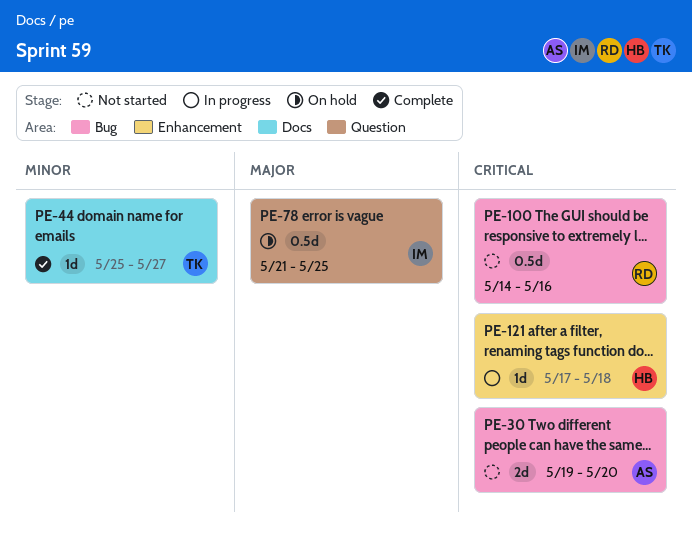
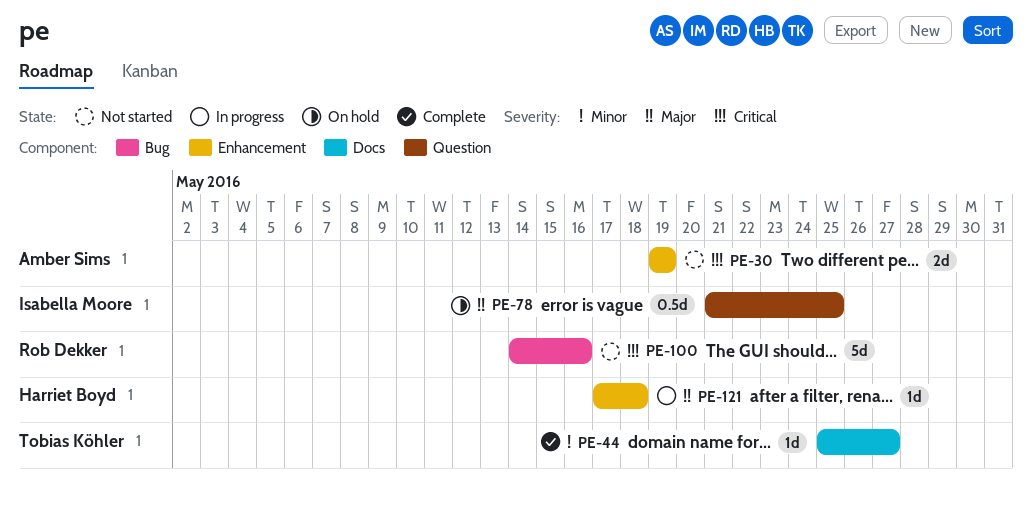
PE-30, label: Bug -> Enhancement
PE-30, due: May 20 -> May 19
PE-100, estimate: 0.5d -> 5d
PE-121, priority: Critical -> Major

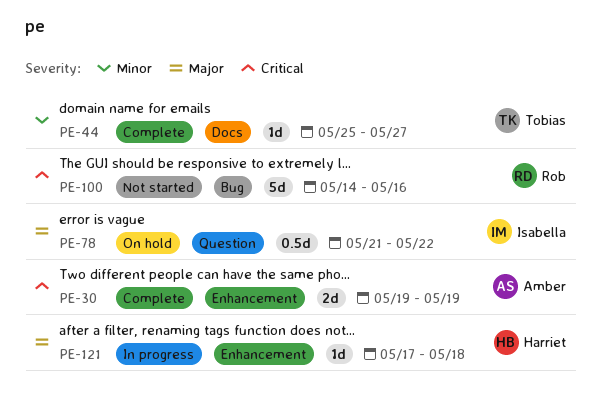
PE-30, status: Not started -> Complete
PE-78, due: May 25 -> May 22

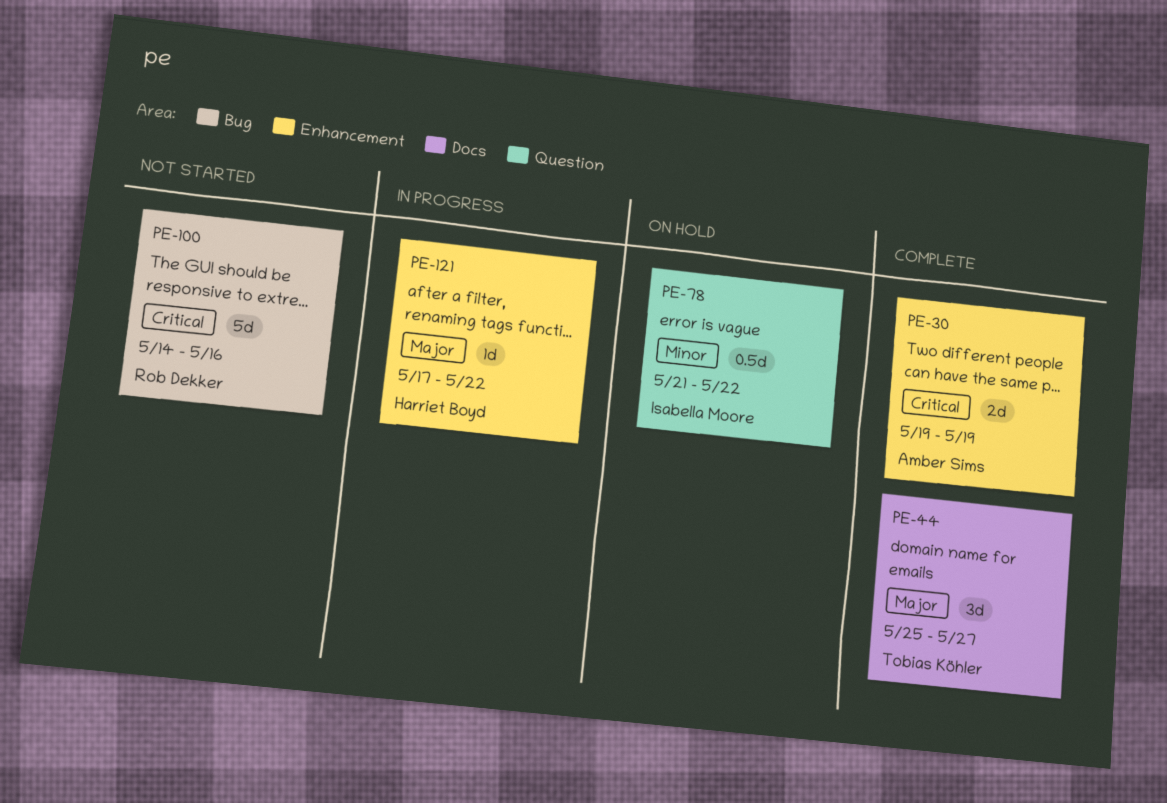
PE-44, priority: Minor -> Major
PE-44, estimate: 1d -> 3d
PE-78, priority: Major -> Minor
PE-121, due: May 18 -> May 22

